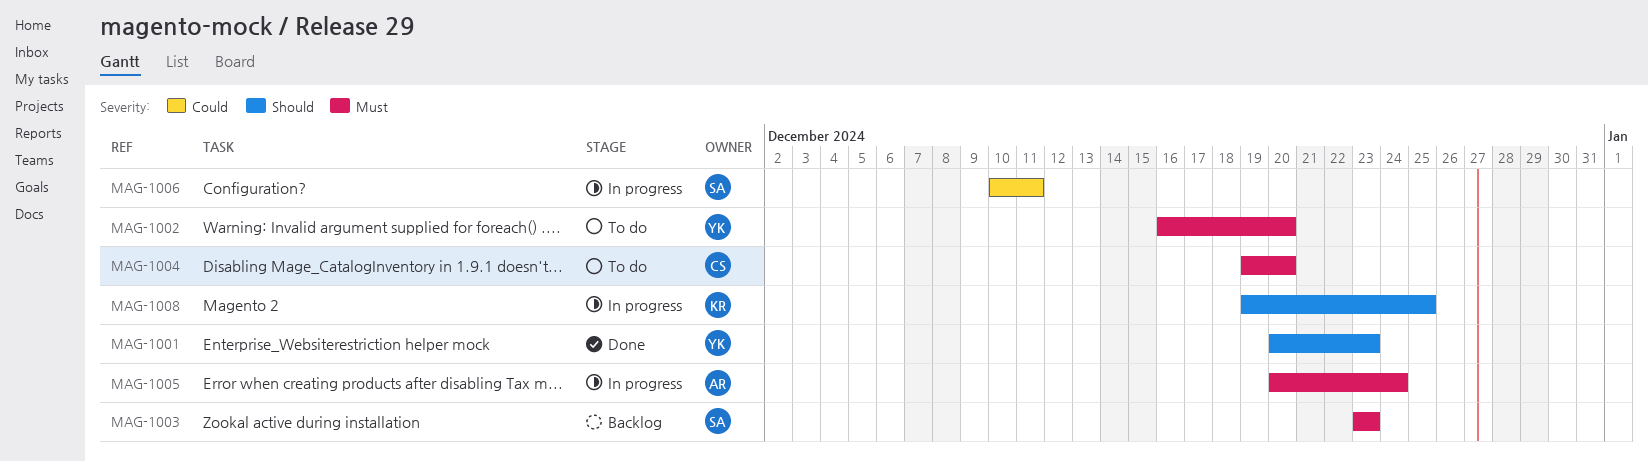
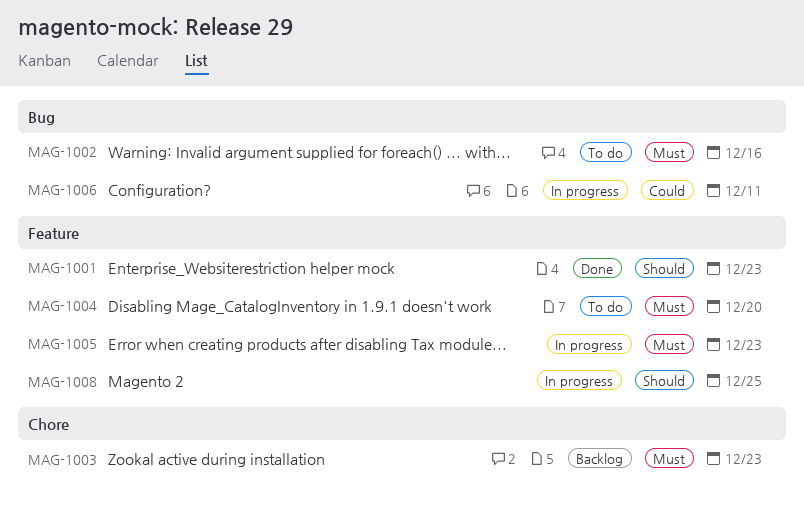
MAG-1002, due: Dec 20 -> Dec 16
MAG-1005, due: Dec 24 -> Dec 23

